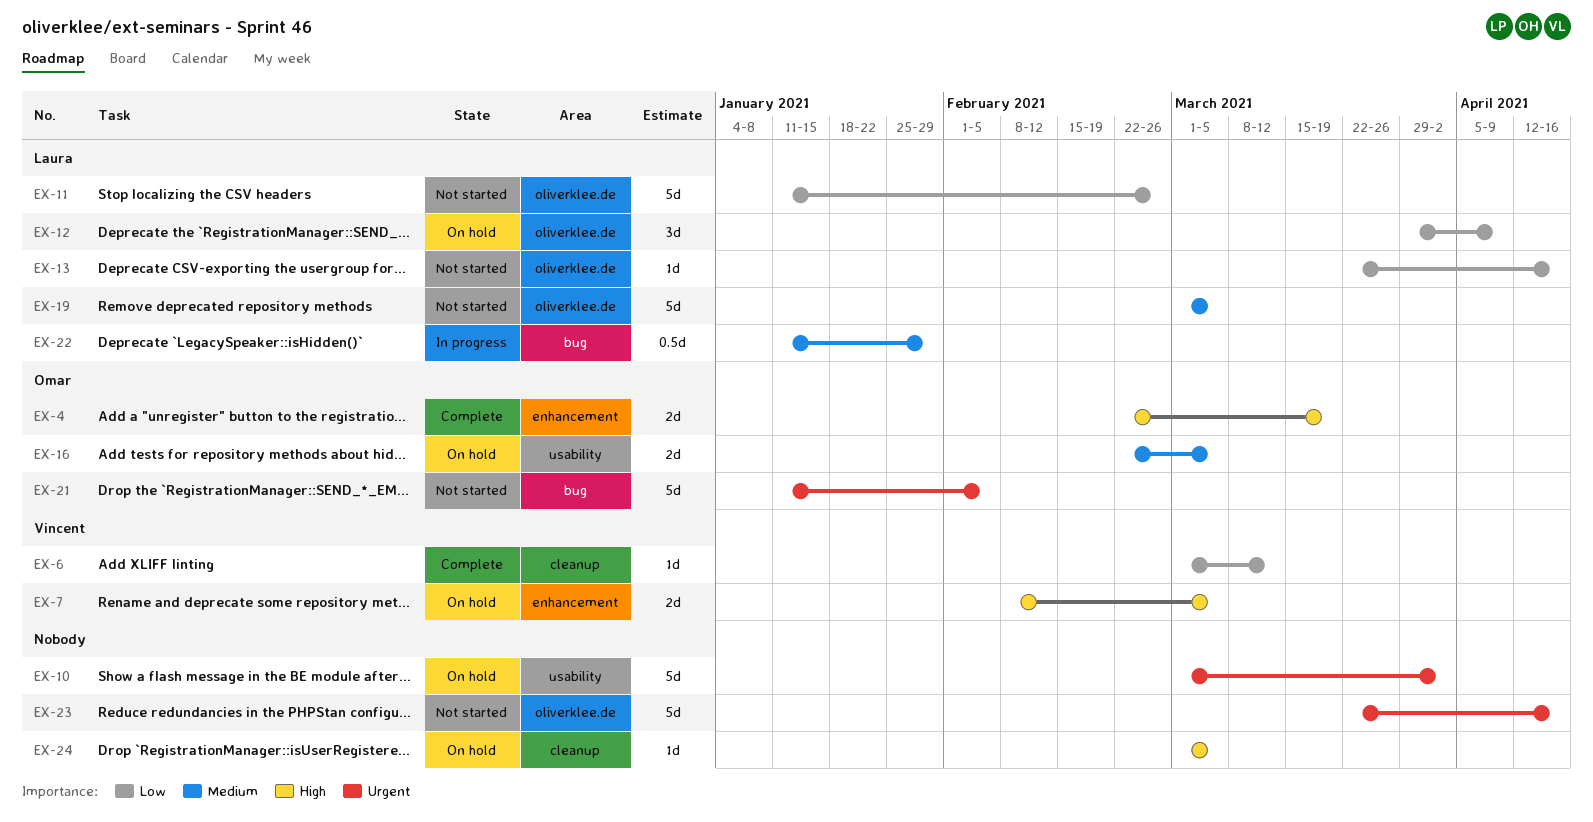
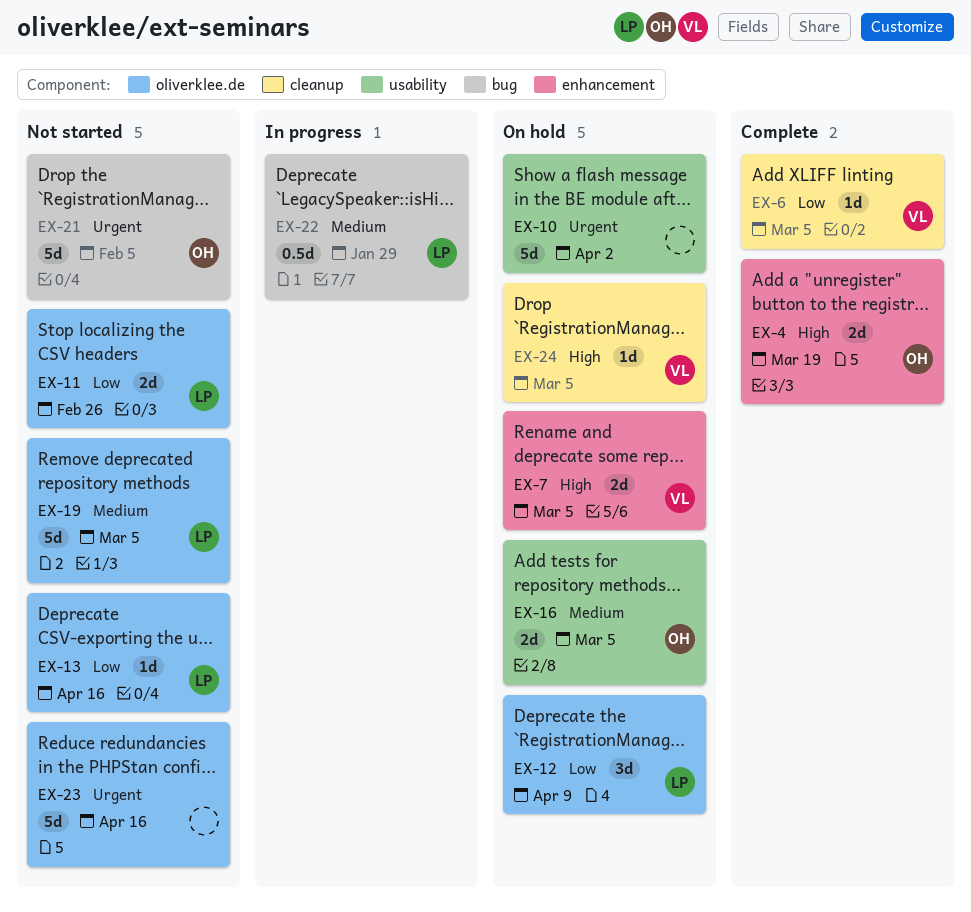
EX-6, due: Mar 12 -> Mar 5
EX-11, estimate: 5d -> 2d
EX-24, owner: none -> Vincent

